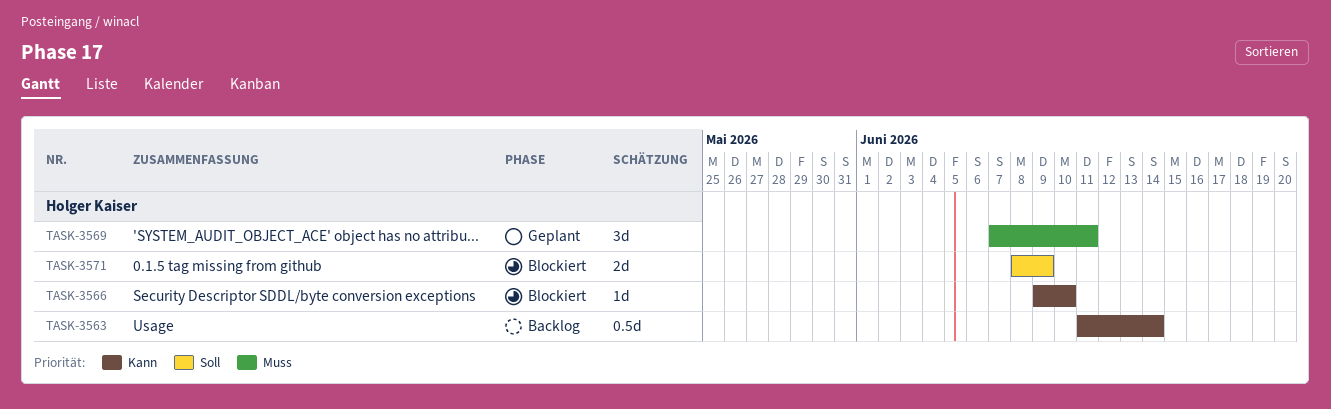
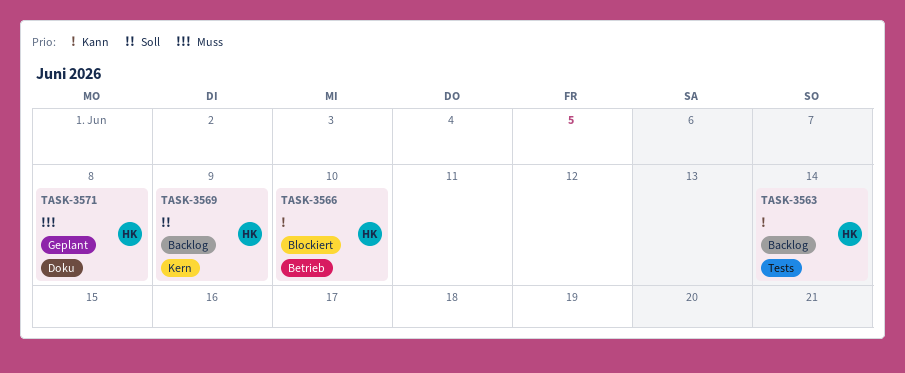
TASK-3569, status: Geplant -> Backlog
TASK-3569, priority: Muss -> Soll
TASK-3569, due: Jun 11 -> Jun 9
TASK-3571, status: Blockiert -> Geplant
TASK-3571, priority: Soll -> Muss
TASK-3571, due: Jun 9 -> Jun 8

